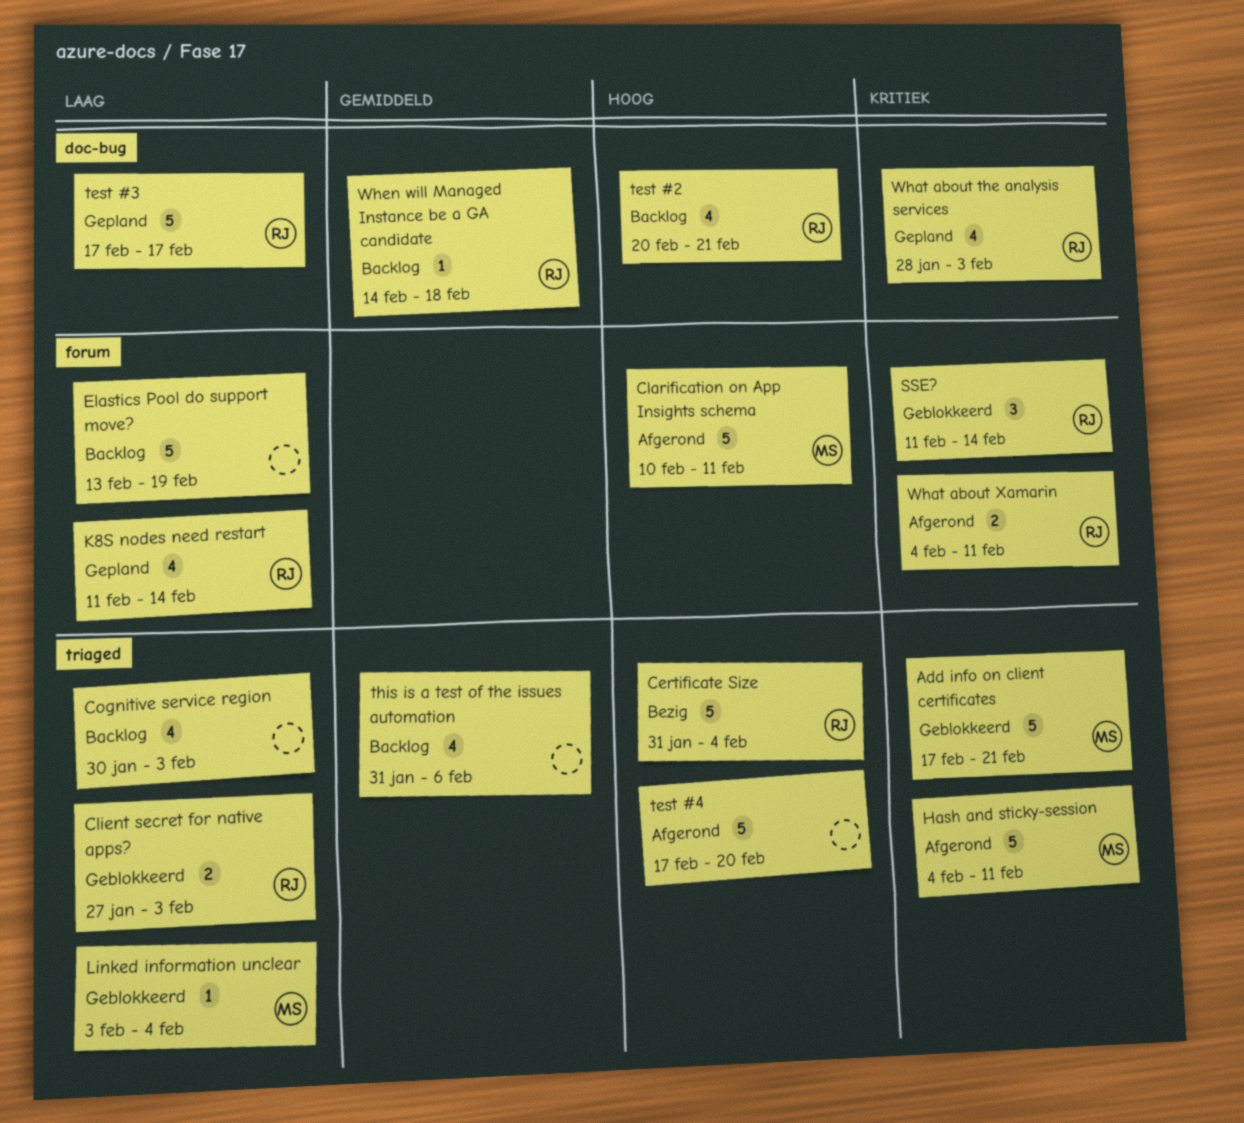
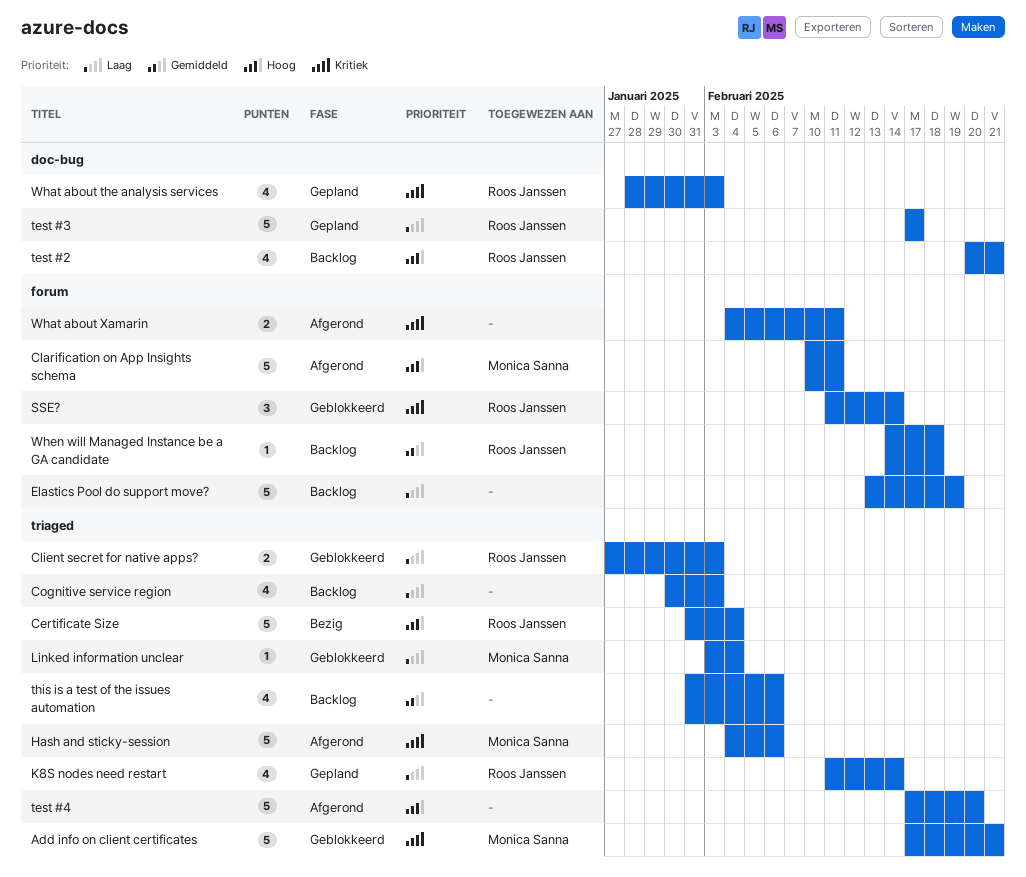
Hash and sticky-session, due: Feb 11 -> Feb 6
K8S nodes need restart, label: forum -> triaged
What about Xamarin, owner: Roos Janssen -> none
When will Managed Instance be a GA candidate, label: doc-bug -> forum

